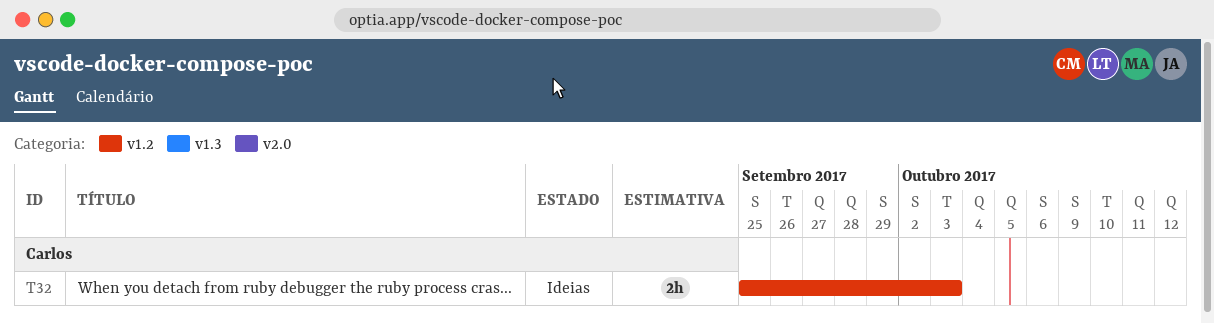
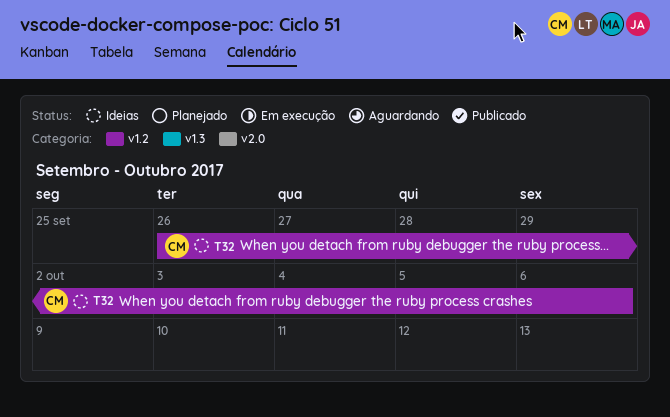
T32, start: Sep 25 -> Sep 26
T32, due: Oct 3 -> Oct 6

